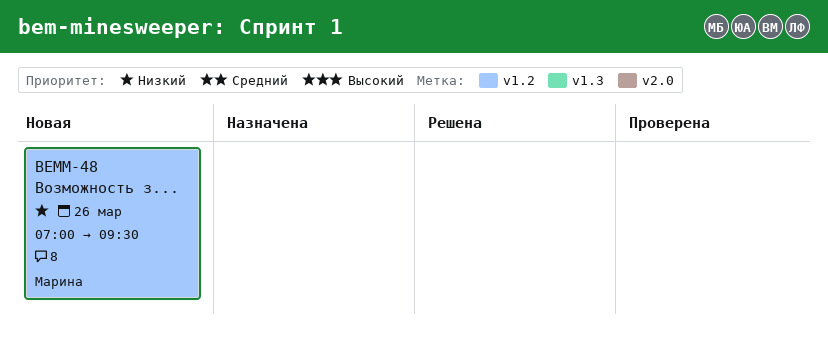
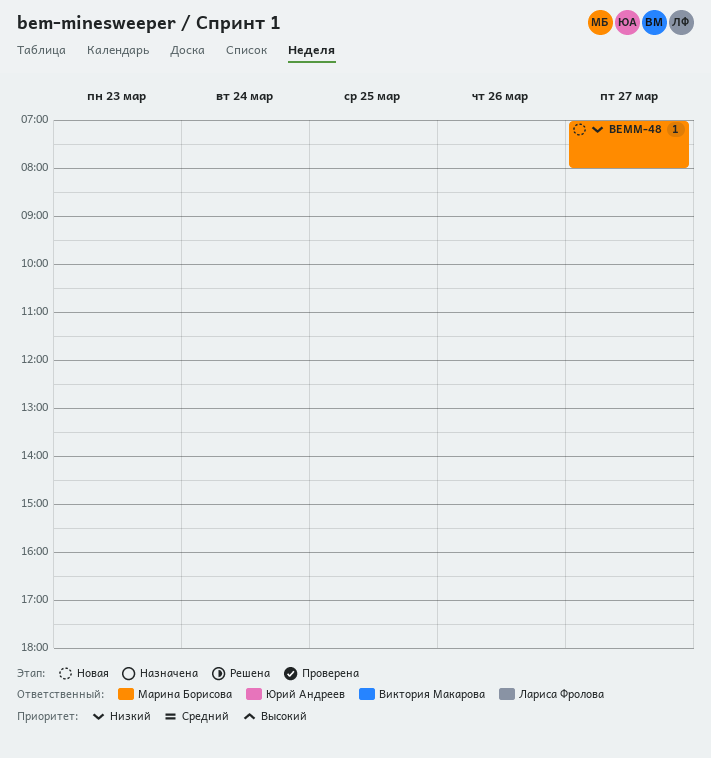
BEMM-48, day: Mar 26 -> Mar 27
BEMM-48, ends: 09:30 -> 08:00

